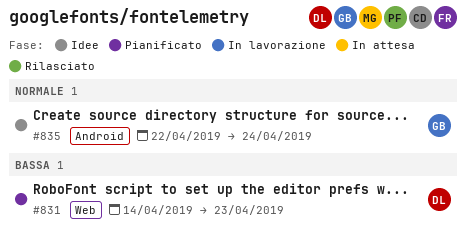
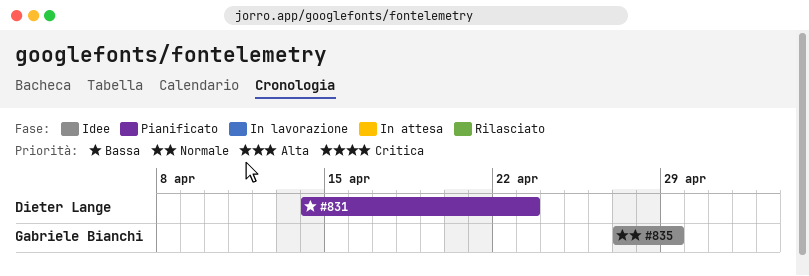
#835, start: Apr 22 -> Apr 27
#835, due: Apr 24 -> Apr 29

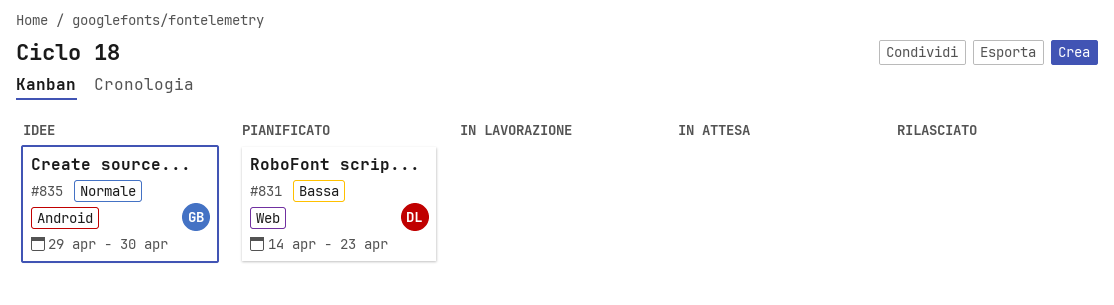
#835, start: Apr 27 -> Apr 29
#835, due: Apr 29 -> Apr 30

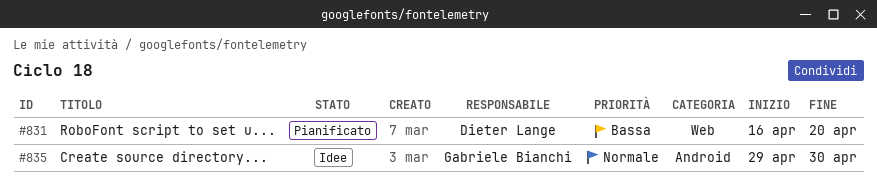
#831, start: Apr 14 -> Apr 16
#831, due: Apr 23 -> Apr 20

